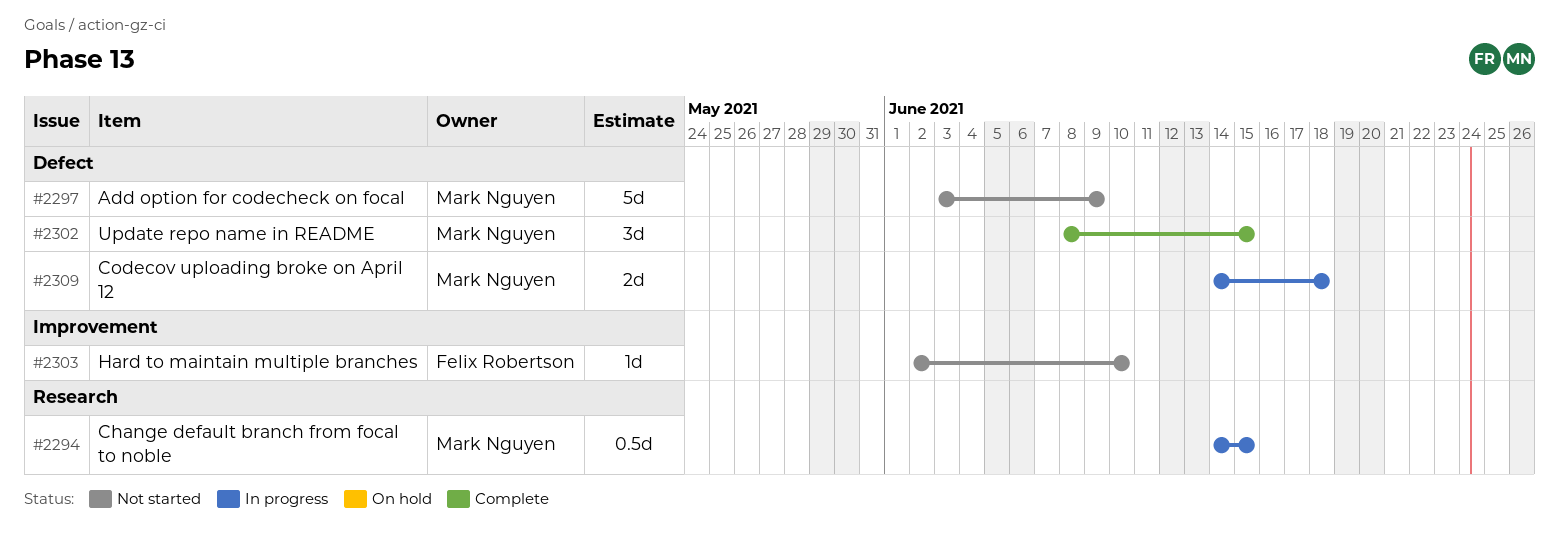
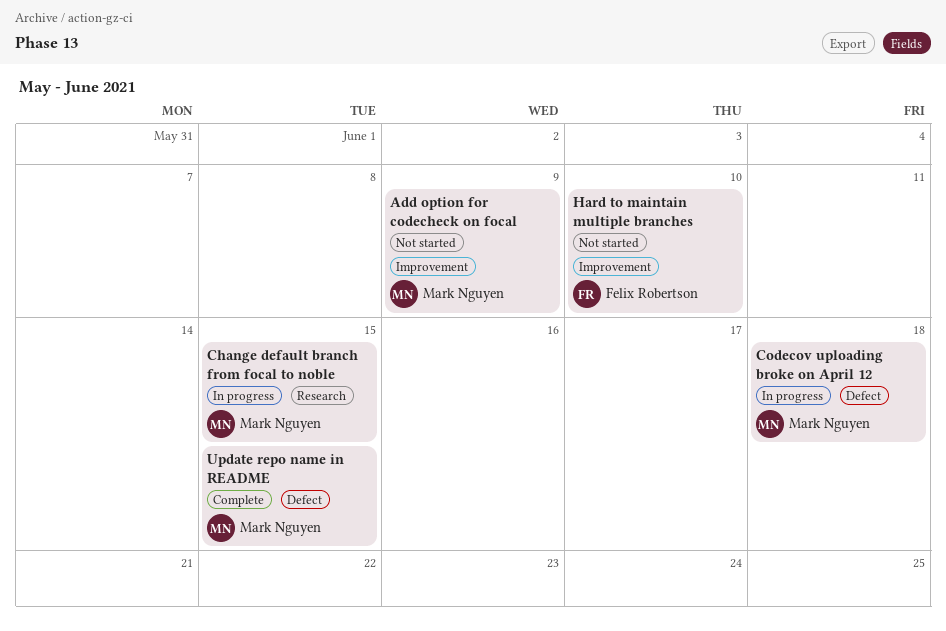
Add option for codecheck on focal, label: Defect -> Improvement

